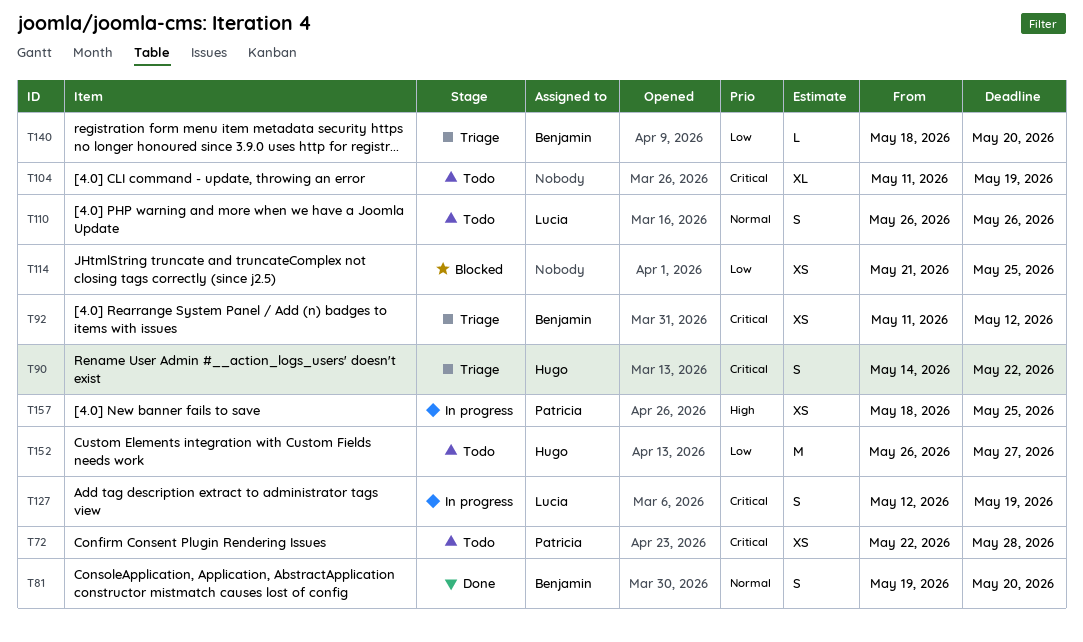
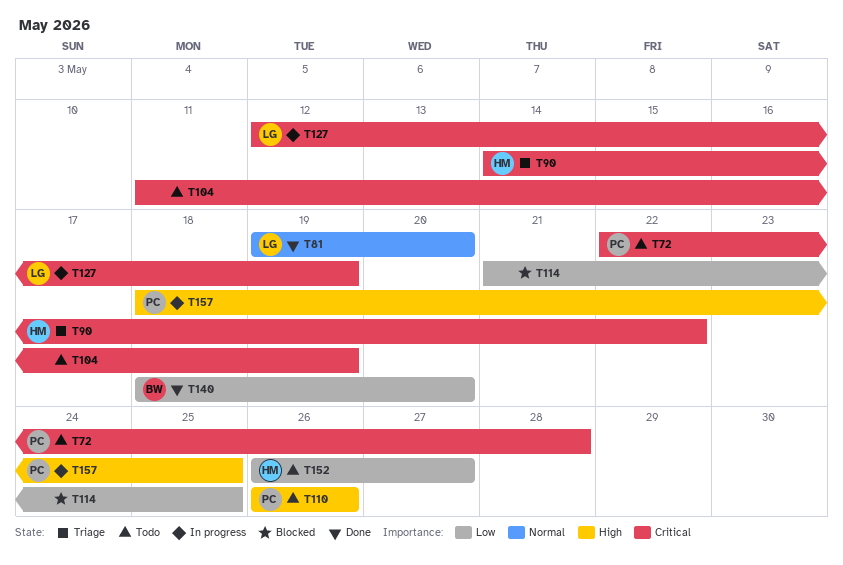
T81, owner: Benjamin -> Lucia
T92: present -> none
T110, owner: Lucia -> Patricia
T110, priority: Normal -> High
T140, status: Triage -> Done

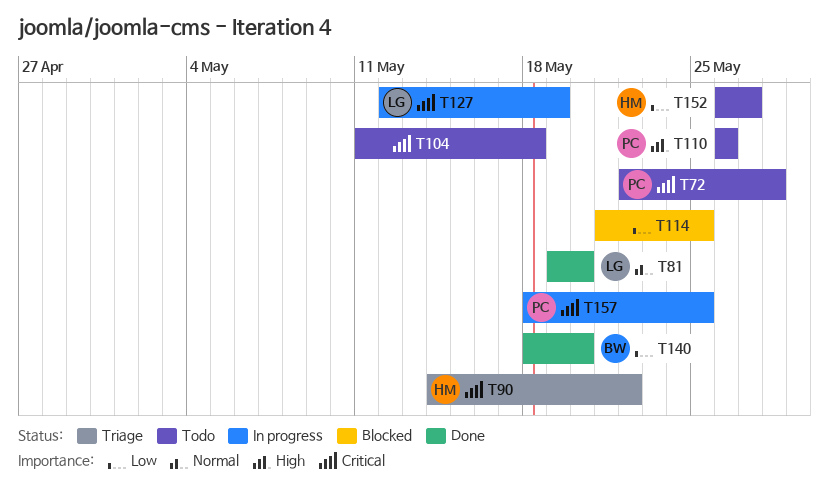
T104, due: May 19 -> May 18
T157, priority: High -> Critical

